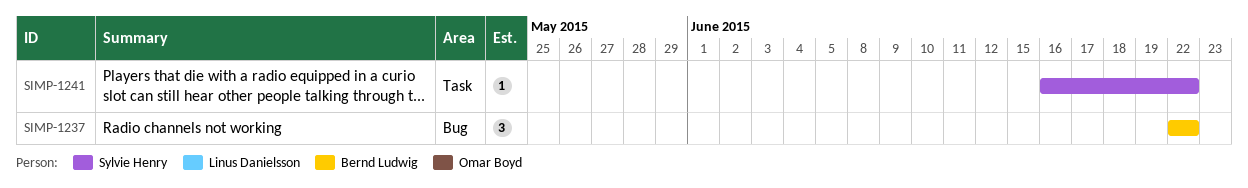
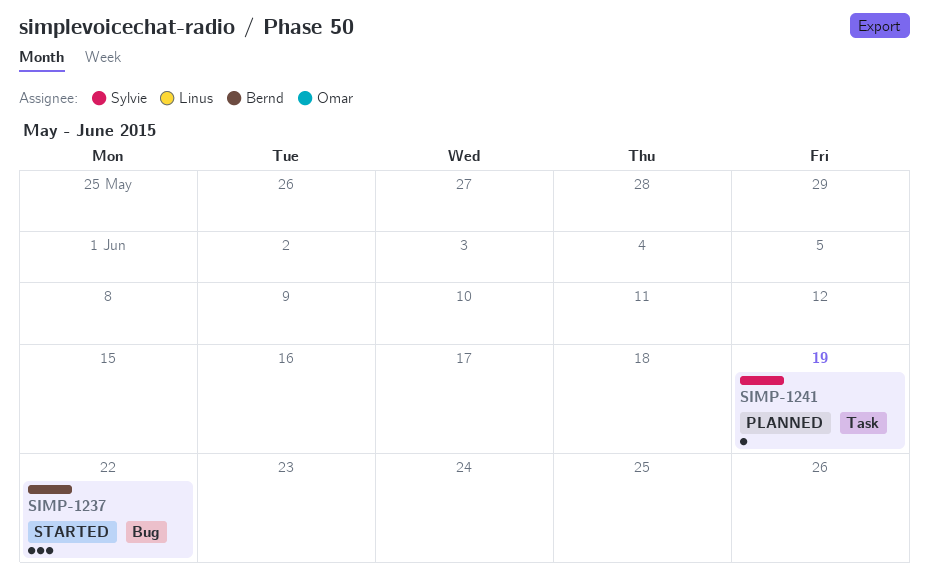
SIMP-1241, due: Jun 22 -> Jun 19

